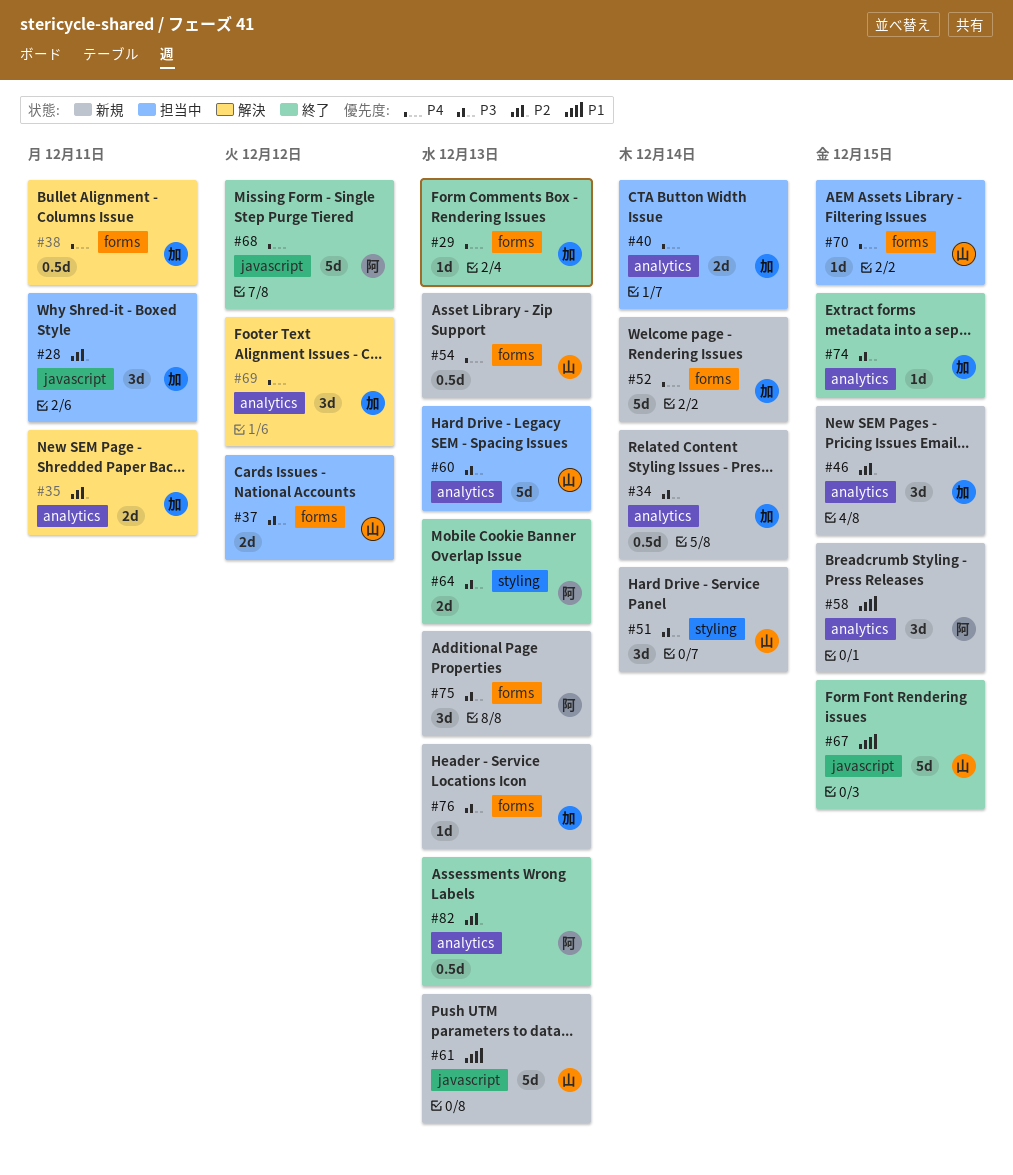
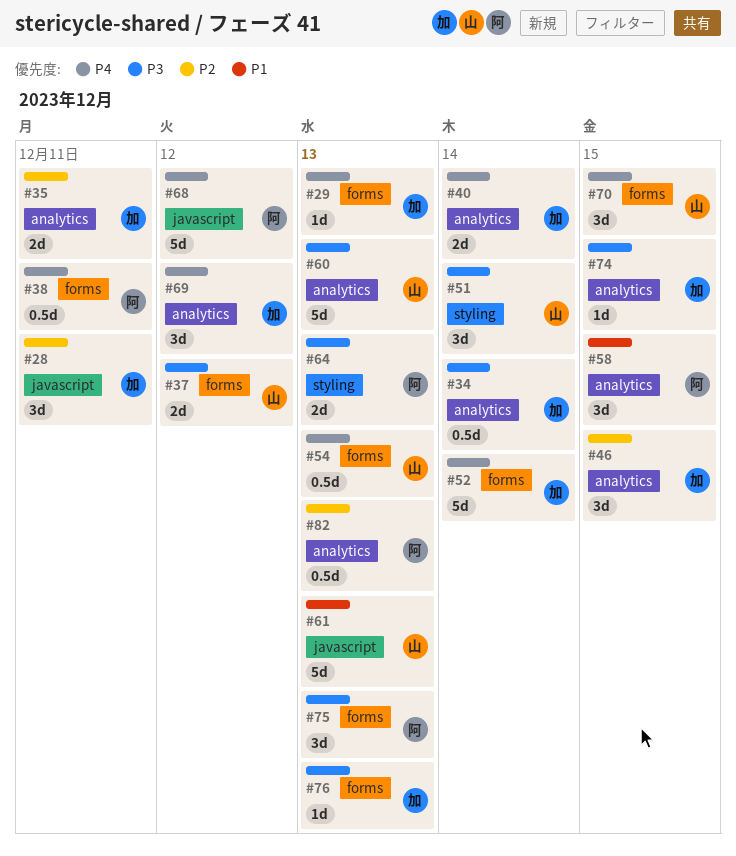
#38, owner: 加 -> 阿
#67: present -> none
#70, estimate: 1d -> 3d

